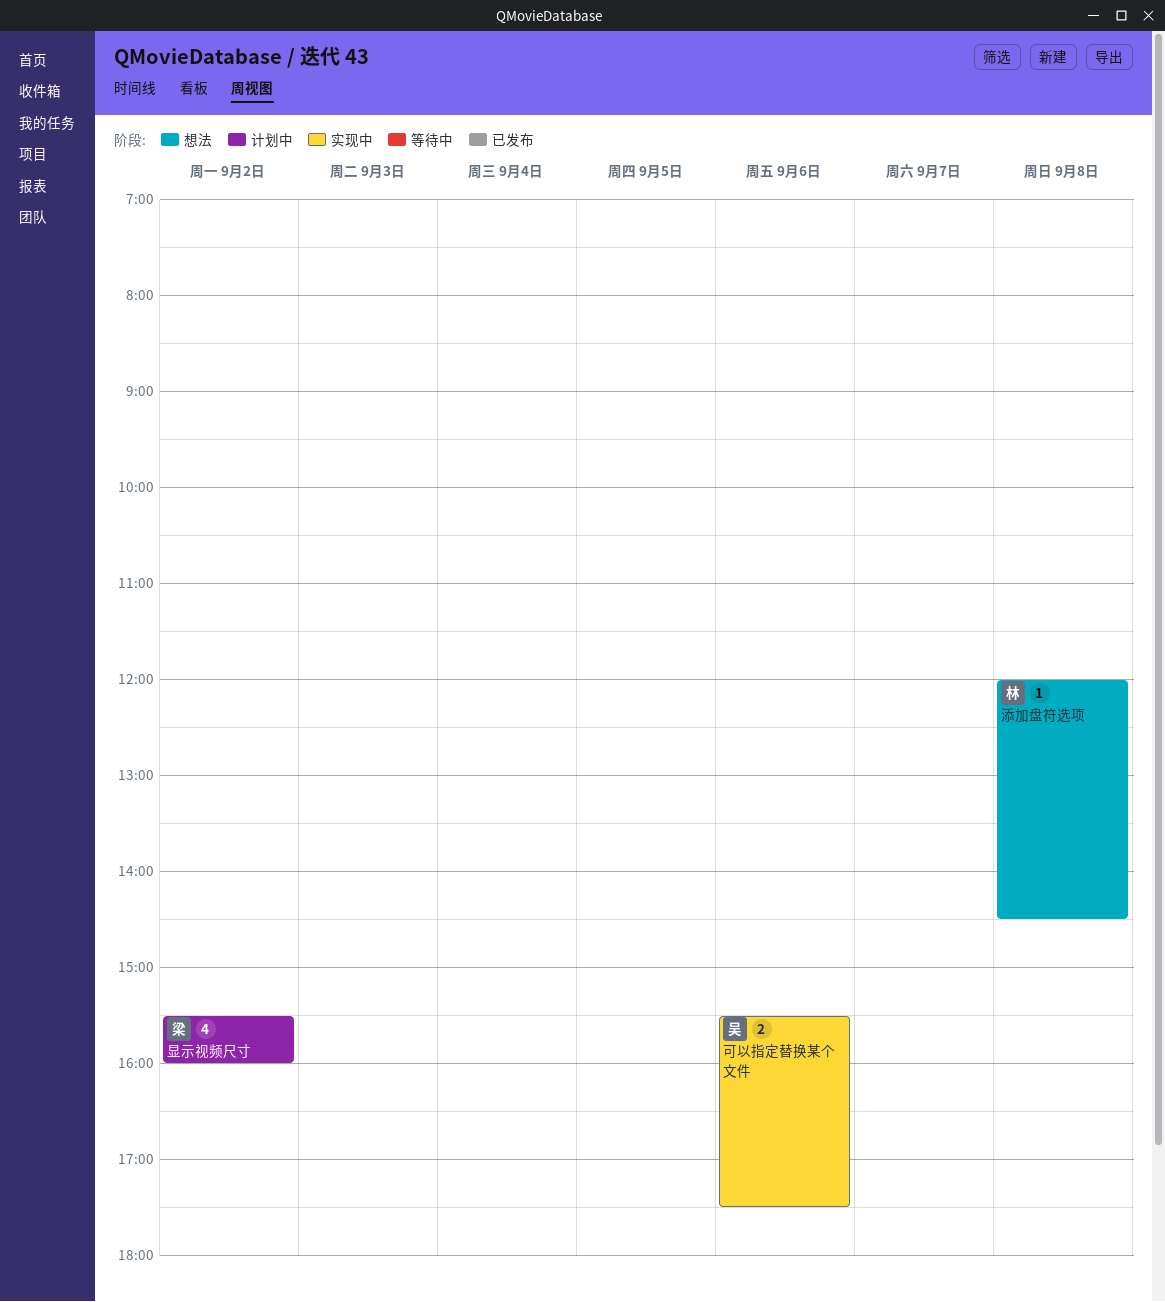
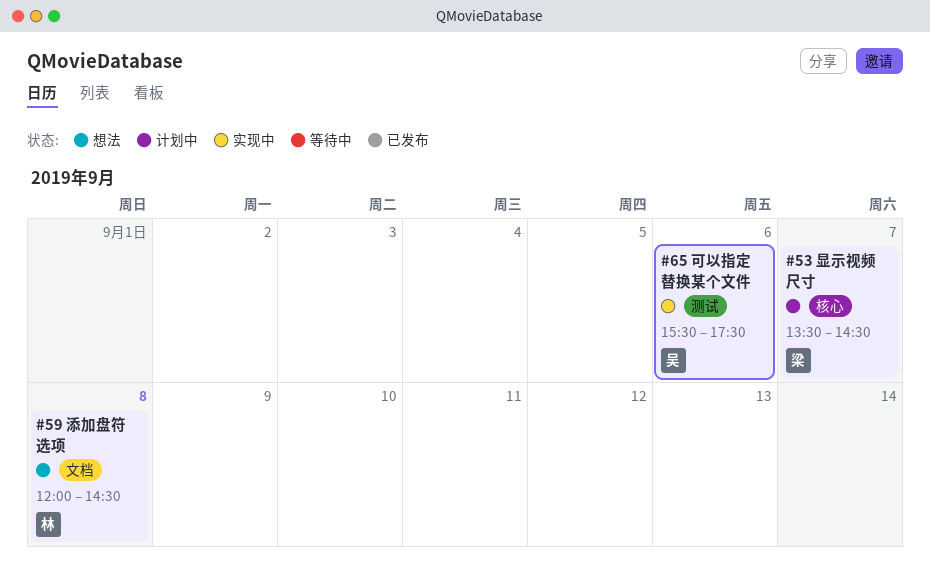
显示视频尺寸, day: Sep 2 -> Sep 7
显示视频尺寸, begins: 15:30 -> 13:30
显示视频尺寸, ends: 16:00 -> 14:30

